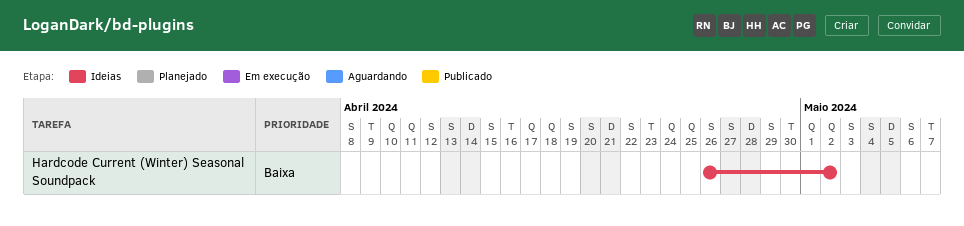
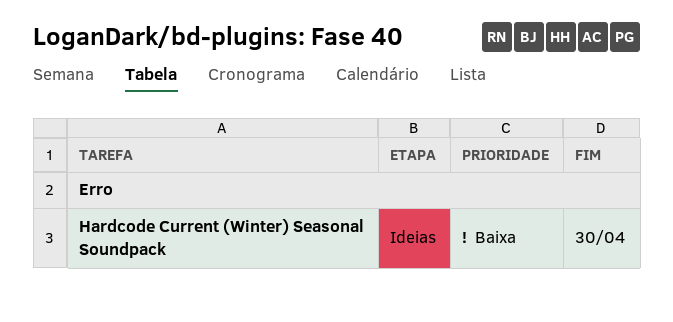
Hardcode Current (Winter) Seasonal Soundpack, due: May 2 -> Apr 30

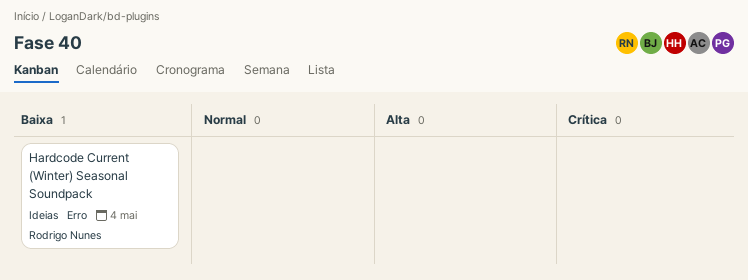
Hardcode Current (Winter) Seasonal Soundpack, due: Apr 30 -> May 4

